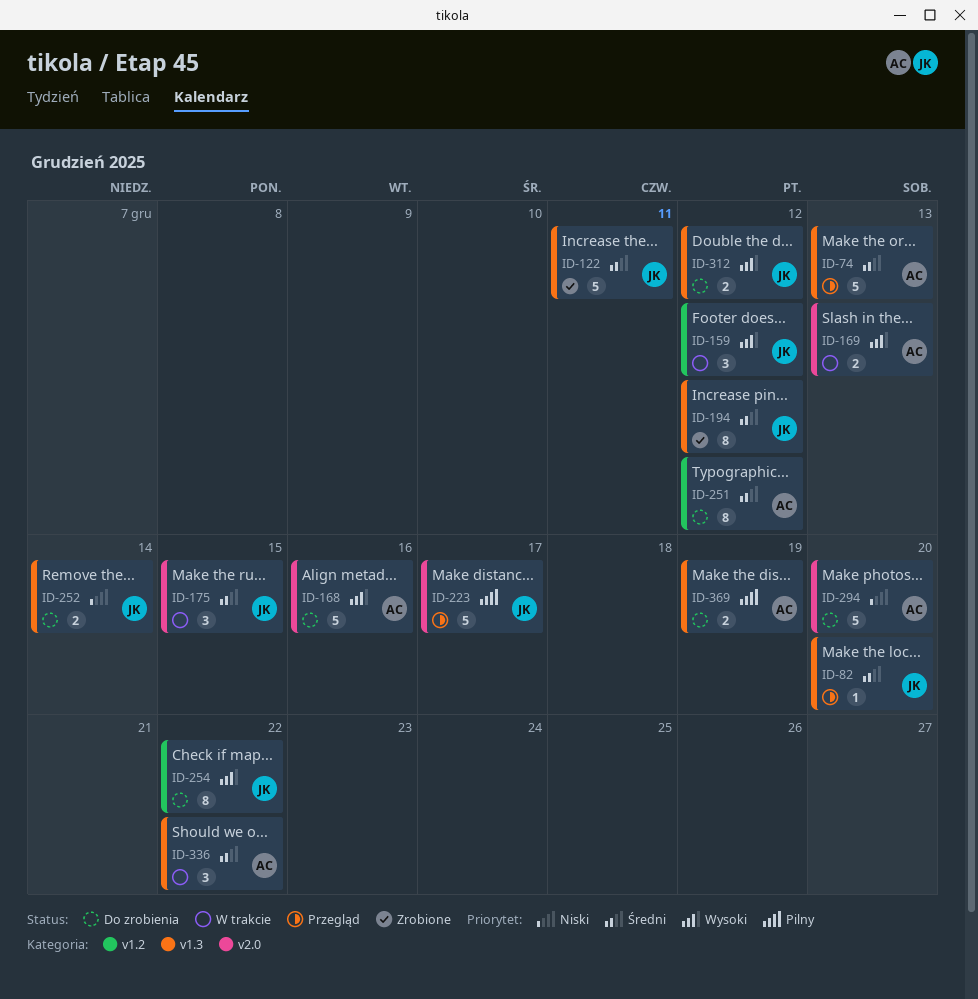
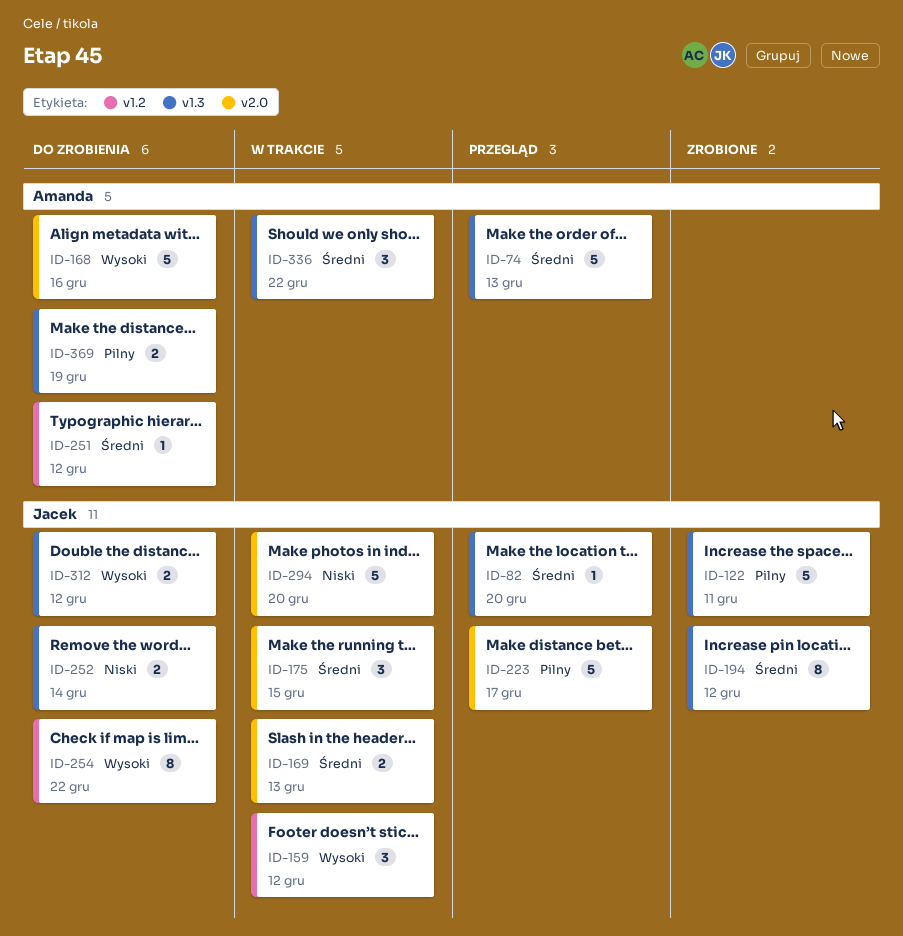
ID-122, priority: Średni -> Pilny
ID-169, owner: Amanda -> Jacek
ID-169, priority: Wysoki -> Średni
ID-251, estimate: 8 -> 1
ID-294, status: Do zrobienia -> W trakcie
ID-294, owner: Amanda -> Jacek

